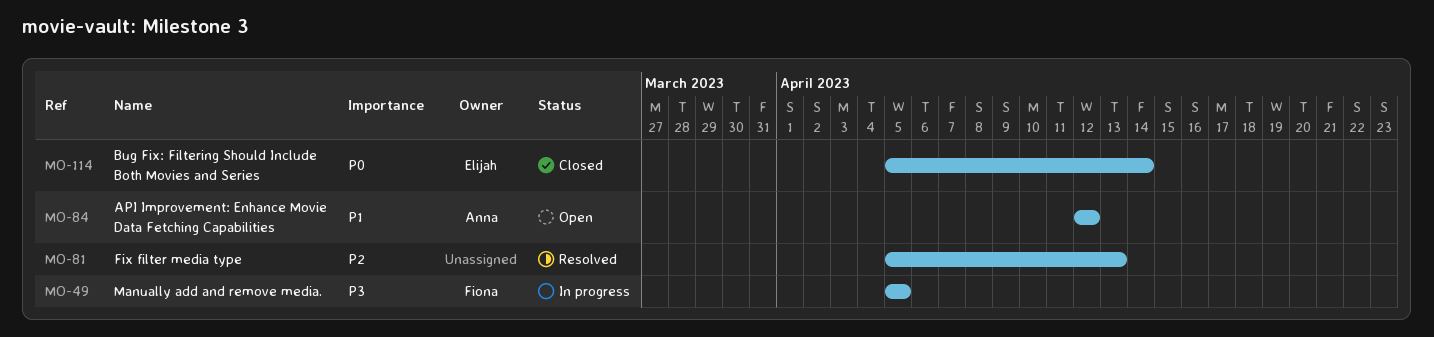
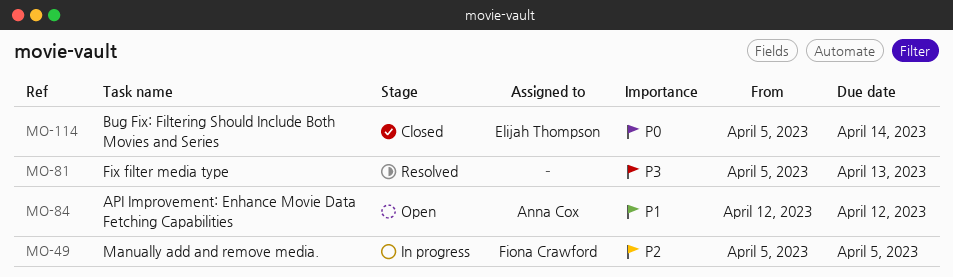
MO-49, priority: P3 -> P2
MO-81, priority: P2 -> P3

